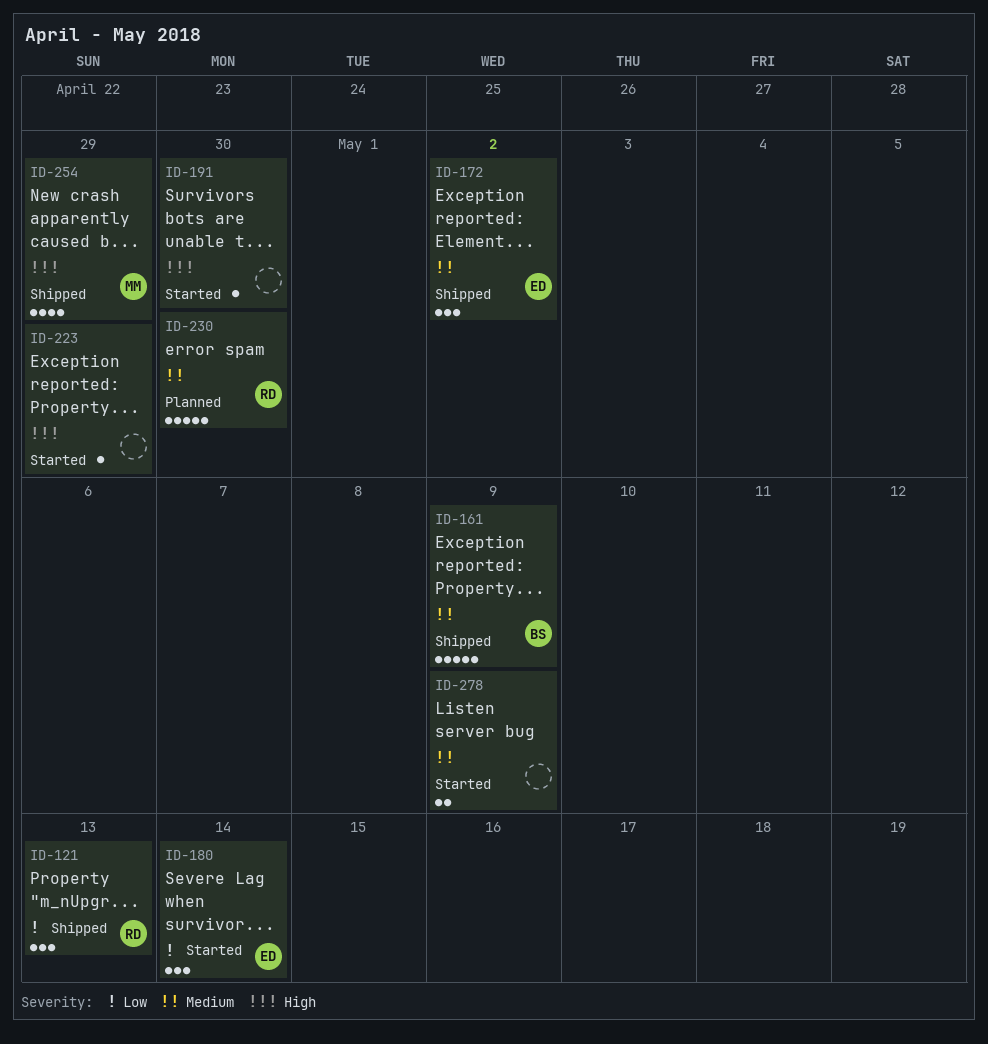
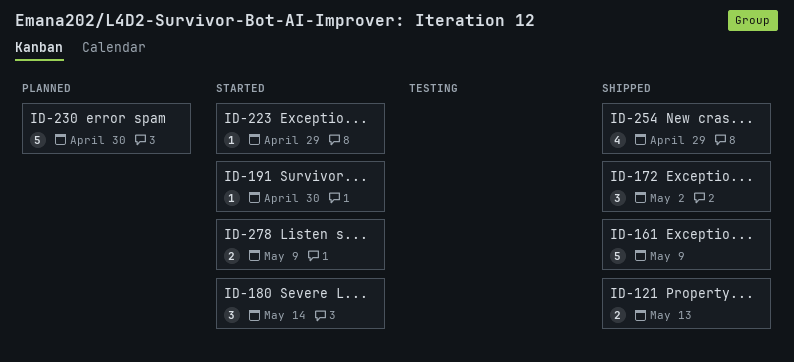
ID-121, estimate: 3 -> 2

